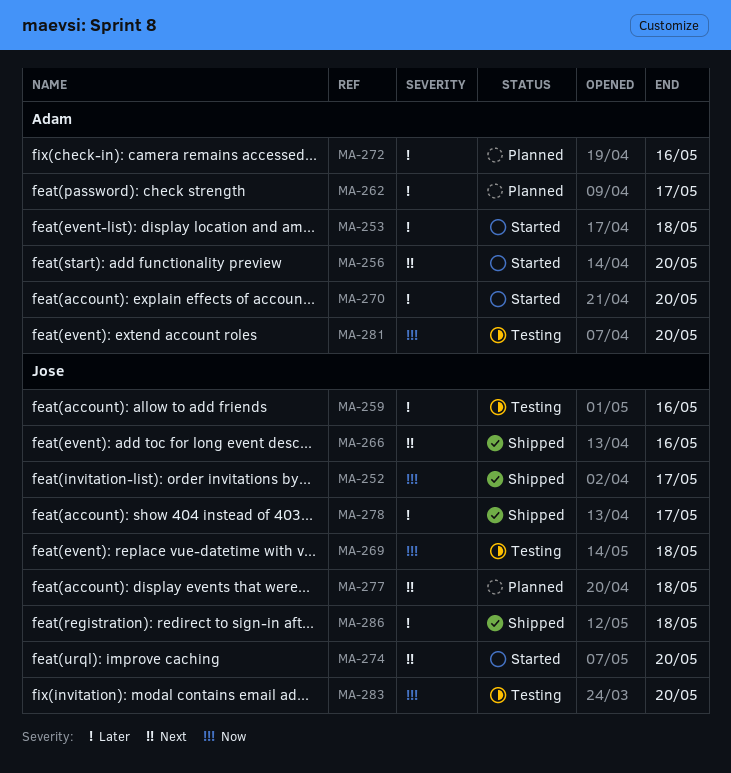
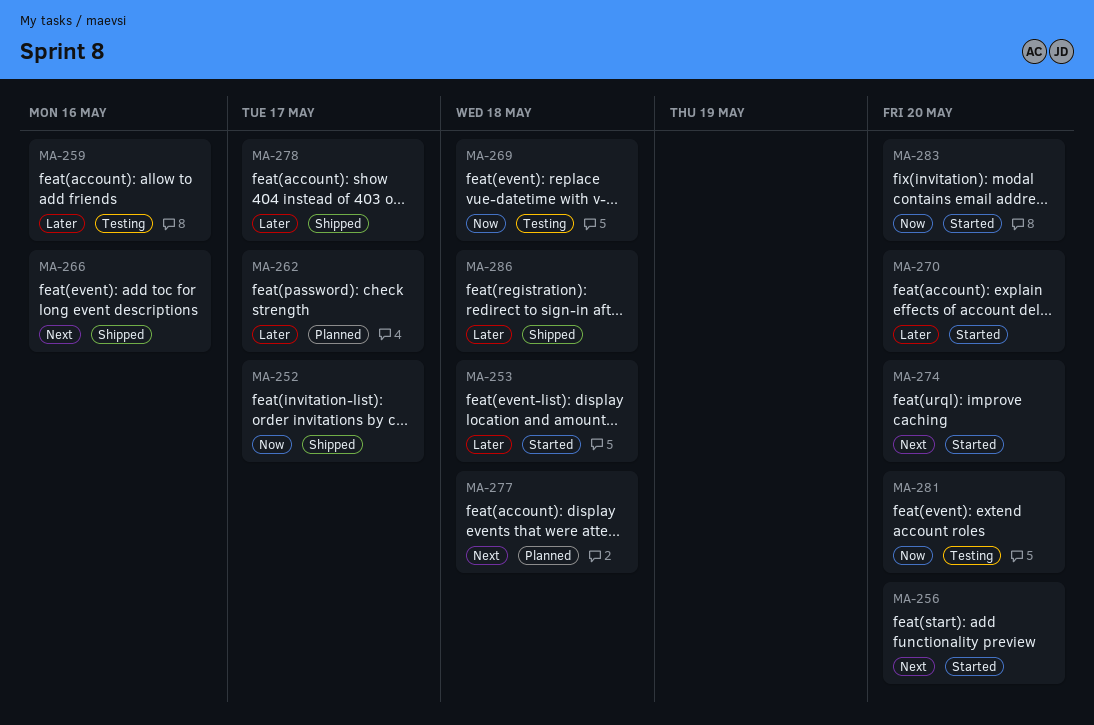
MA-272: present -> none
MA-283, status: Testing -> Started

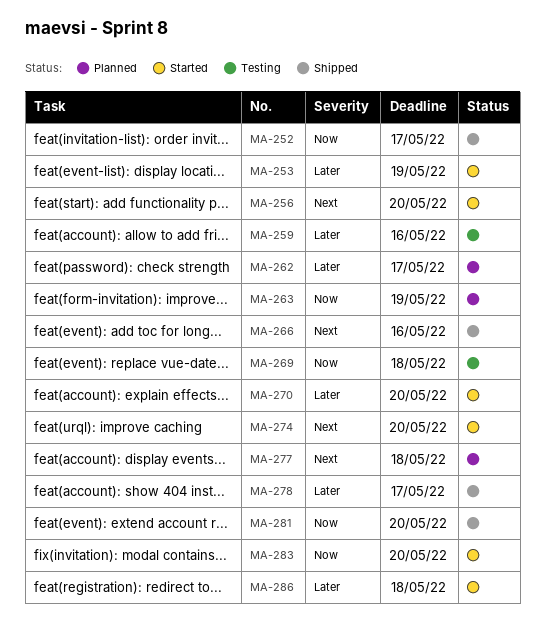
MA-253, due: May 18 -> May 19
MA-263: none -> present
MA-281, status: Testing -> Shipped
MA-286, status: Shipped -> Started

